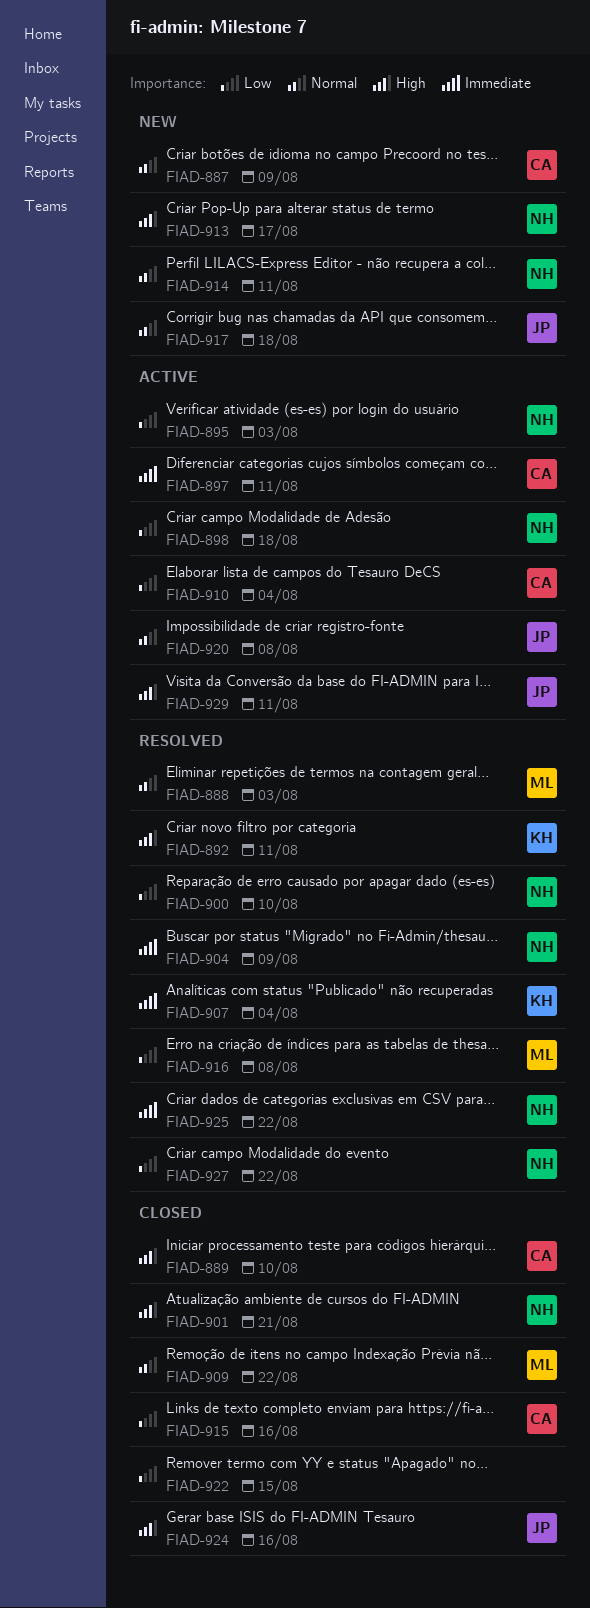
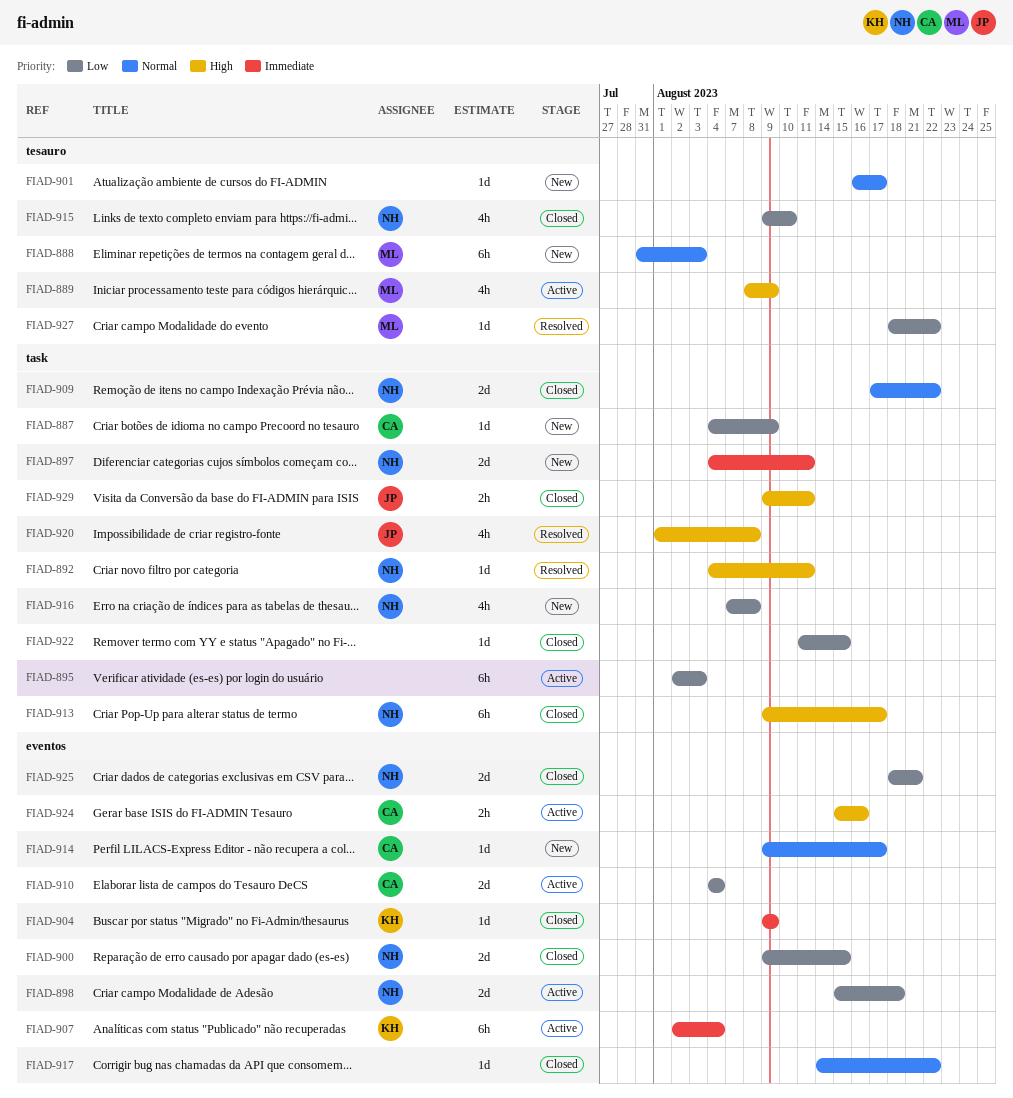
FIAD-887, priority: Normal -> Low
FIAD-888, status: Resolved -> New
FIAD-889, status: Closed -> Active
FIAD-889, owner: CA -> ML
FIAD-889, due: Aug 10 -> Aug 9
FIAD-892, owner: KH -> NH
FIAD-895, owner: NH -> none
FIAD-897, status: Active -> New
FIAD-897, owner: CA -> NH
FIAD-900, status: Resolved -> Closed
FIAD-900, due: Aug 10 -> Aug 15
FIAD-901, status: Closed -> New
FIAD-901, owner: NH -> none
FIAD-901, priority: High -> Normal
FIAD-901, due: Aug 21 -> Aug 17
FIAD-904, status: Resolved -> Closed
FIAD-904, owner: NH -> KH
FIAD-907, status: Resolved -> Active
FIAD-909, owner: ML -> NH
FIAD-913, status: New -> Closed
FIAD-914, owner: NH -> CA
FIAD-914, due: Aug 11 -> Aug 17
FIAD-915, owner: CA -> NH
FIAD-915, due: Aug 16 -> Aug 10
FIAD-916, status: Resolved -> New
FIAD-916, owner: ML -> NH
FIAD-917, status: New -> Closed
FIAD-917, owner: JP -> none
FIAD-917, due: Aug 18 -> Aug 22
FIAD-920, status: Active -> Resolved
FIAD-920, priority: Normal -> High
FIAD-924, status: Closed -> Active
FIAD-924, owner: JP -> CA
FIAD-925, status: Resolved -> Closed
FIAD-925, priority: Immediate -> Low
FIAD-925, due: Aug 22 -> Aug 21
FIAD-927, owner: NH -> ML
FIAD-929, status: Active -> Closed

